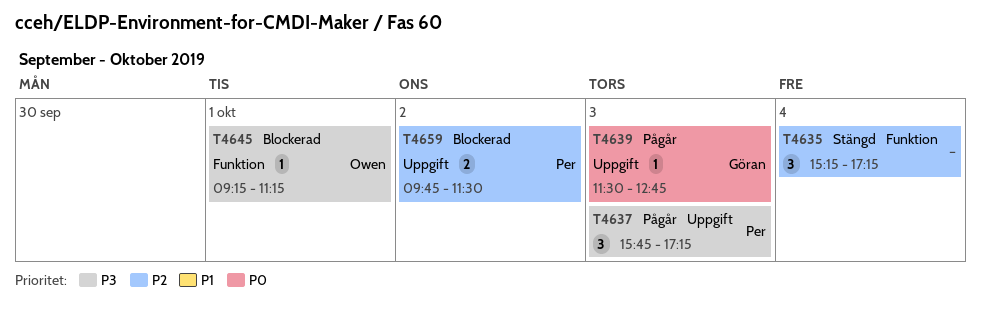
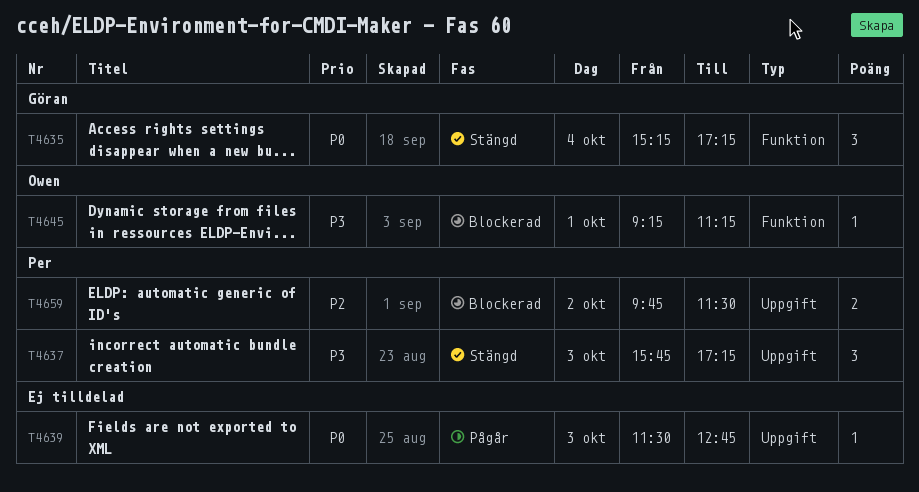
T4635, owner: none -> Göran
T4635, priority: P2 -> P0
T4637, status: Pågår -> Stängd
T4639, owner: Göran -> none

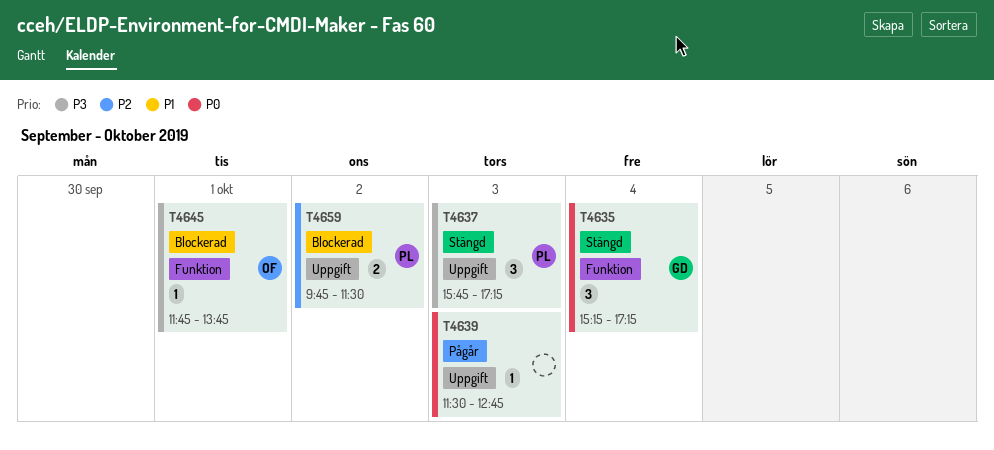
T4645, begins: 09:15 -> 11:45
T4645, ends: 11:15 -> 13:45

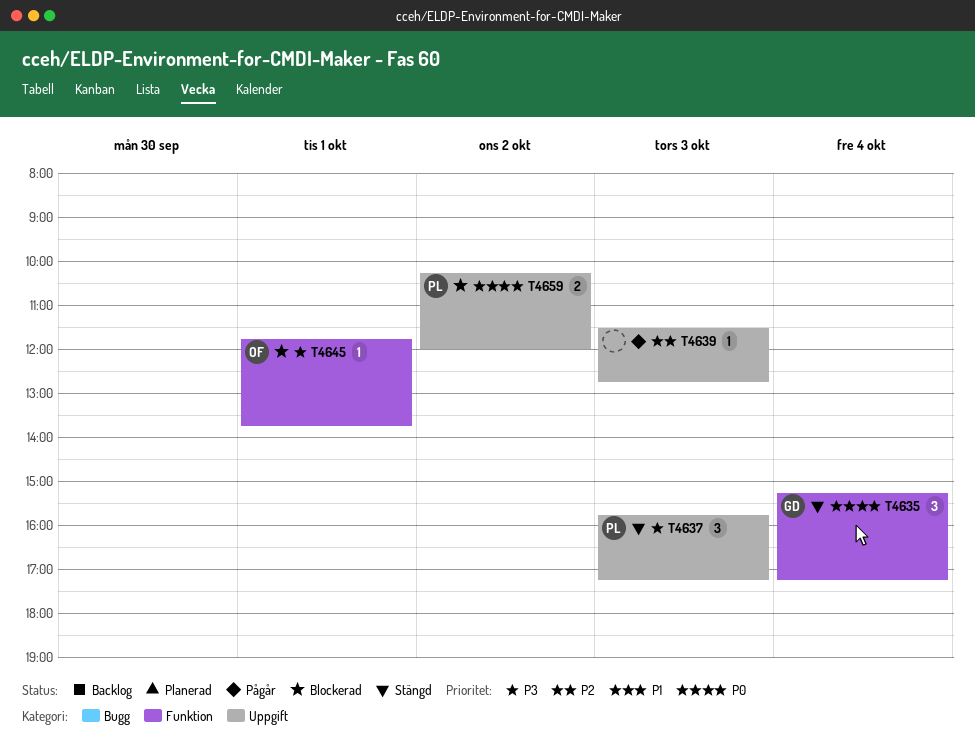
T4639, priority: P0 -> P2
T4659, priority: P2 -> P0
T4659, begins: 09:45 -> 10:15
T4659, ends: 11:30 -> 12:00

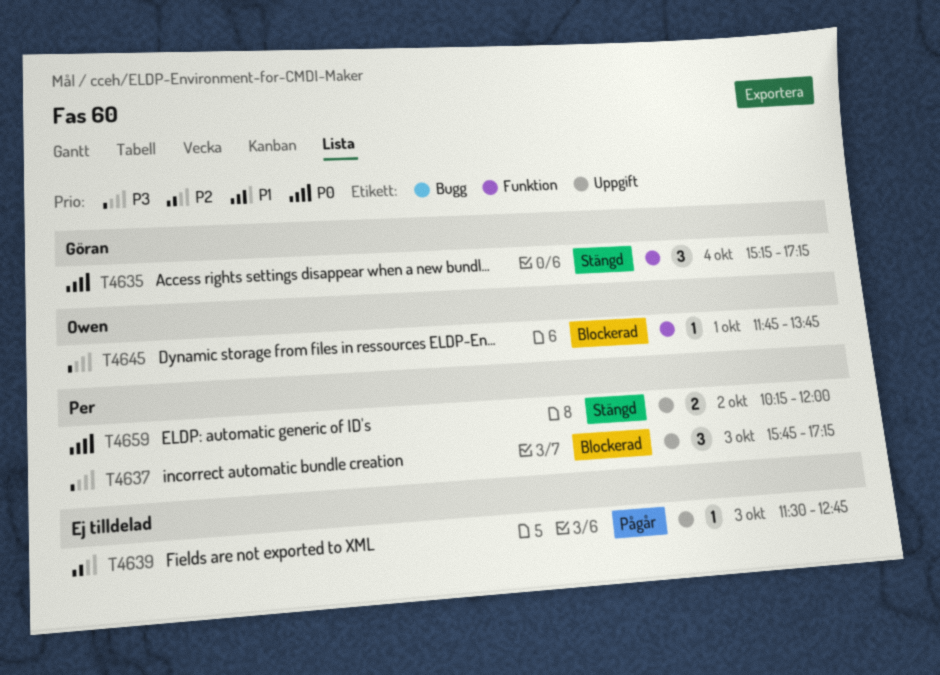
T4637, status: Stängd -> Blockerad
T4659, status: Blockerad -> Stängd

